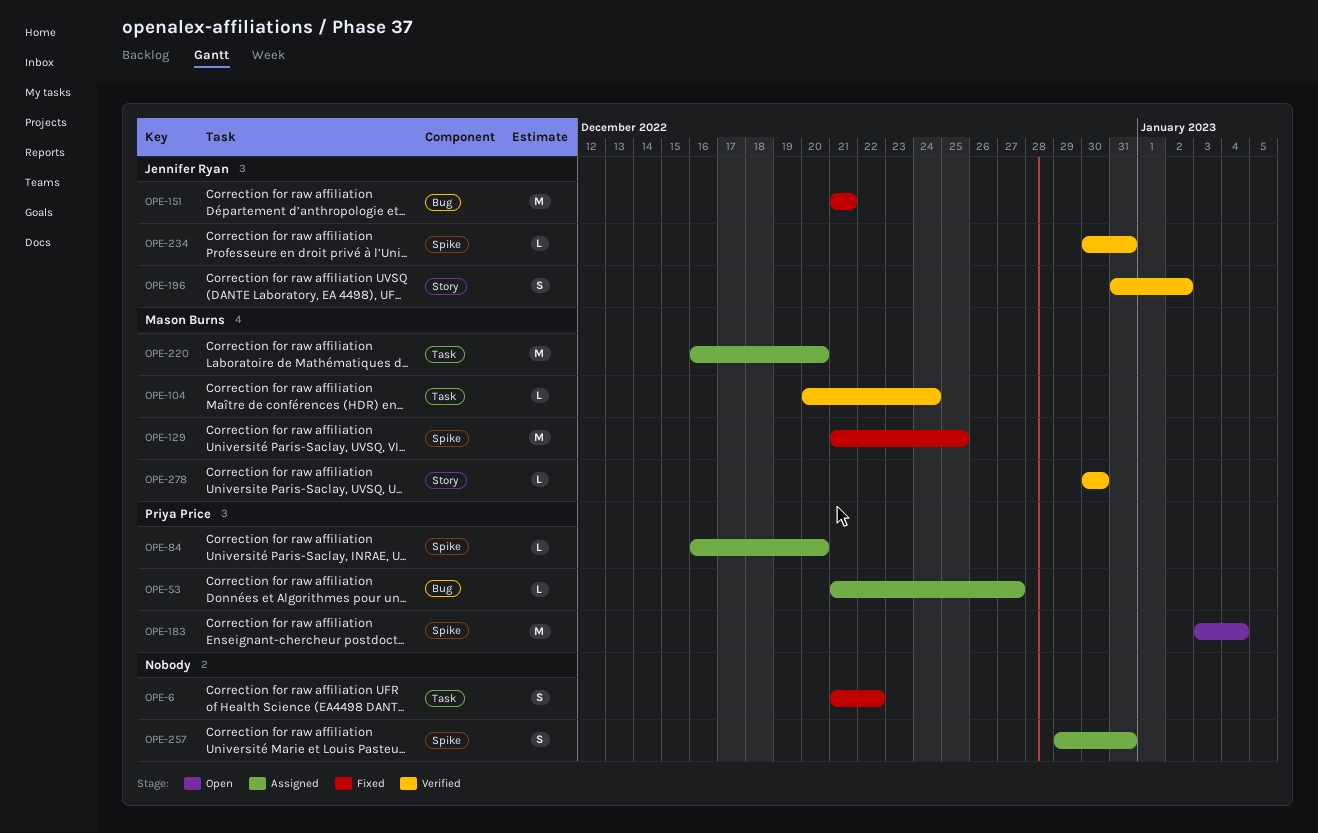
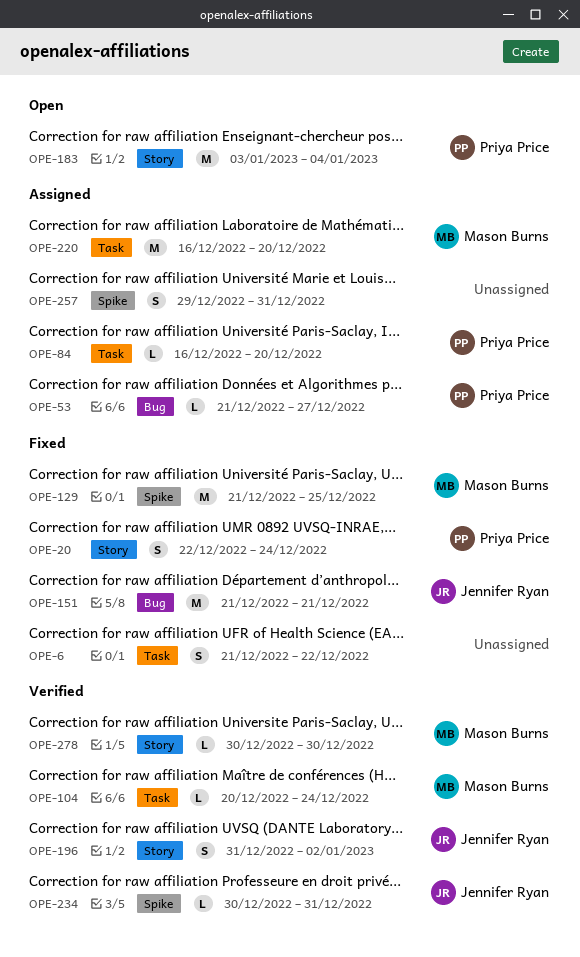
OPE-20: none -> present
OPE-84, label: Spike -> Task
OPE-183, label: Spike -> Story

